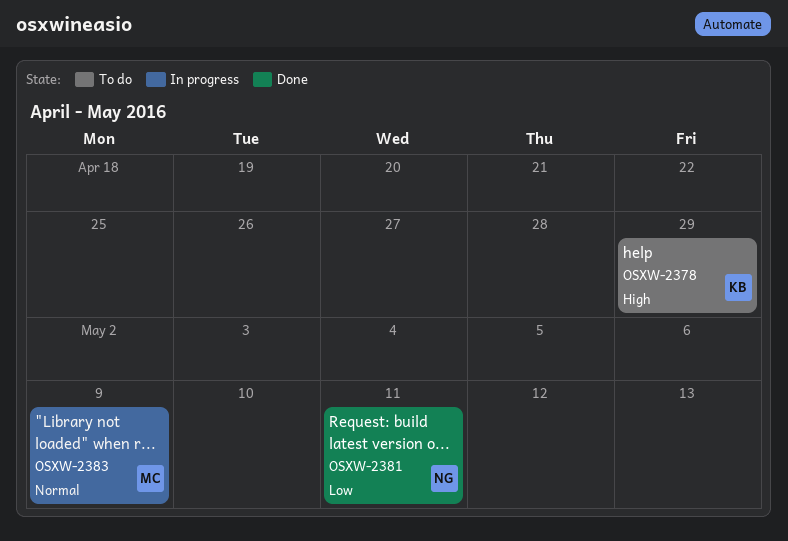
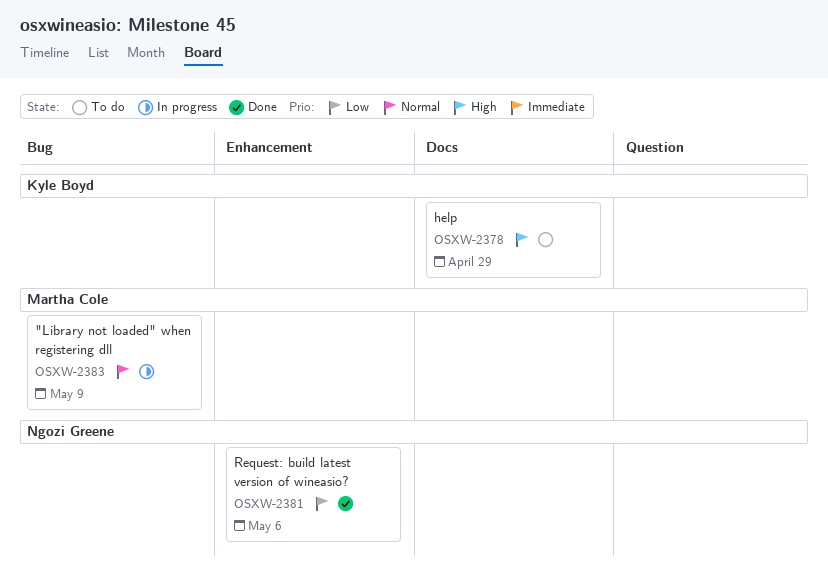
OSXW-2381, due: May 11 -> May 6

